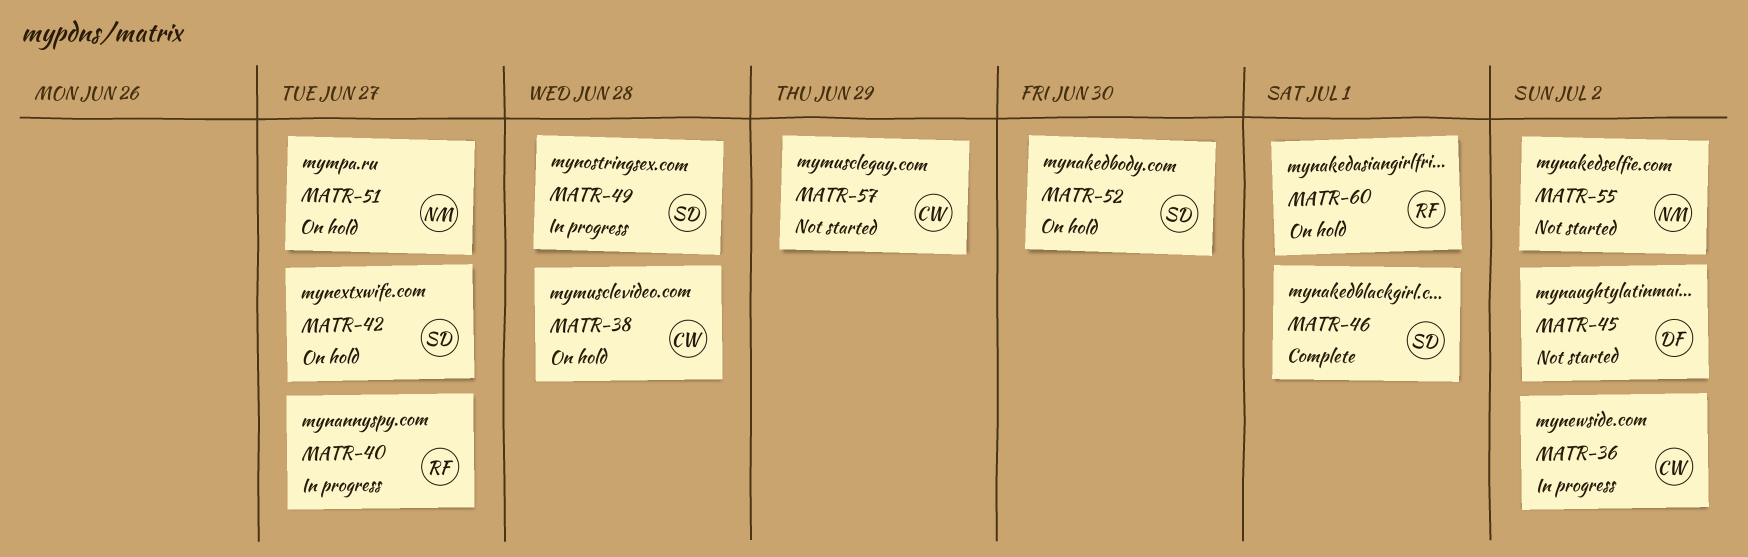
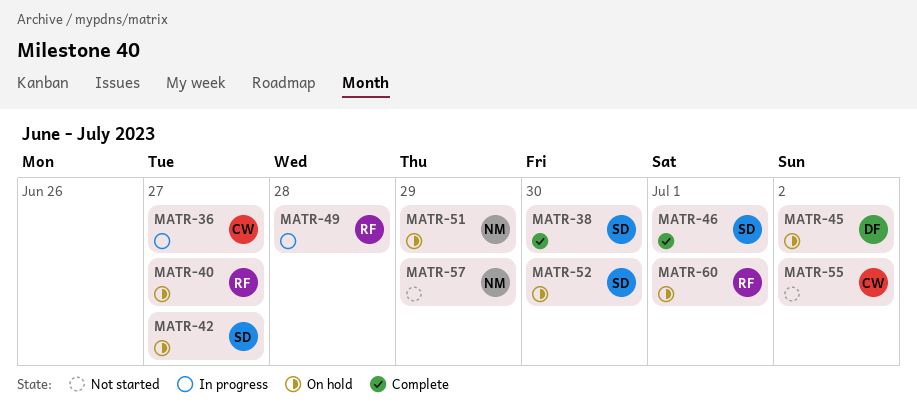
MATR-36, due: Jul 2 -> Jun 27
MATR-38, status: On hold -> Complete
MATR-38, owner: CW -> SD
MATR-38, due: Jun 28 -> Jun 30
MATR-40, status: In progress -> On hold
MATR-45, status: Not started -> On hold
MATR-49, owner: SD -> RF
MATR-51, due: Jun 27 -> Jun 29
MATR-55, owner: NM -> CW
MATR-57, owner: CW -> NM

